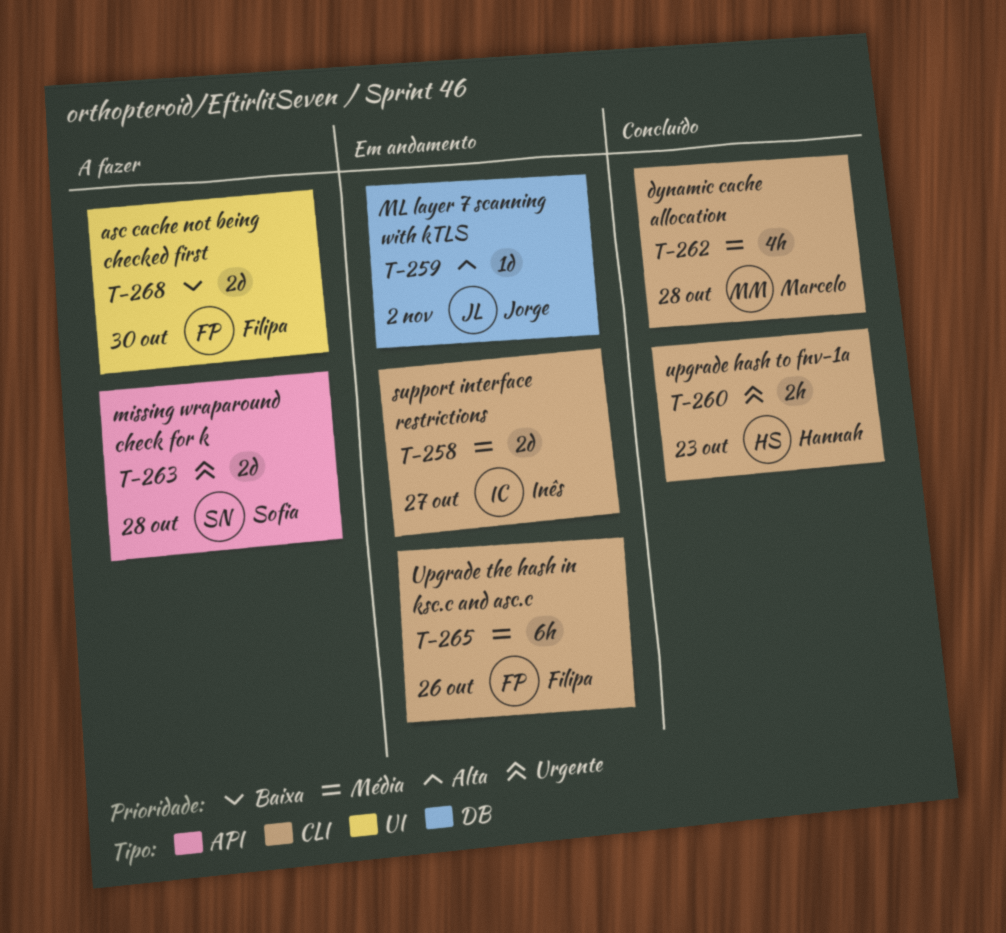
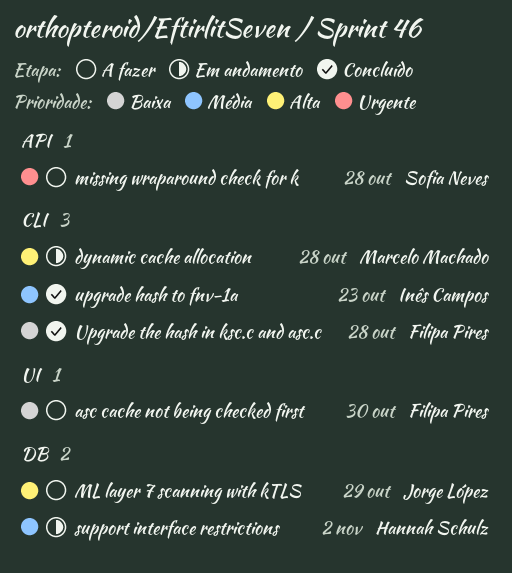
dynamic cache allocation, status: Concluído -> Em andamento
dynamic cache allocation, priority: Média -> Alta
ML layer 7 scanning with kTLS, status: Em andamento -> A fazer
ML layer 7 scanning with kTLS, due: Nov 2 -> Oct 29
support interface restrictions, owner: Inês Campos -> Hannah Schulz
support interface restrictions, label: CLI -> DB
support interface restrictions, due: Oct 27 -> Nov 2
upgrade hash to fnv-1a, owner: Hannah Schulz -> Inês Campos
upgrade hash to fnv-1a, priority: Urgente -> Média
Upgrade the hash in ksc.c and asc.c, status: Em andamento -> Concluído
Upgrade the hash in ksc.c and asc.c, priority: Média -> Baixa
Upgrade the hash in ksc.c and asc.c, due: Oct 26 -> Oct 28

